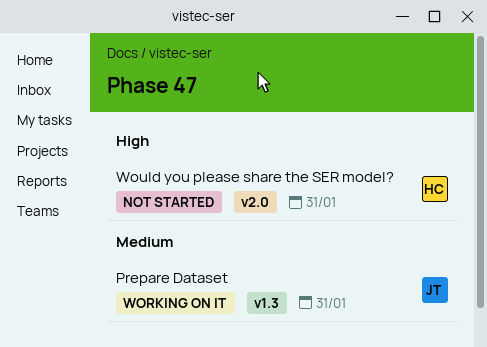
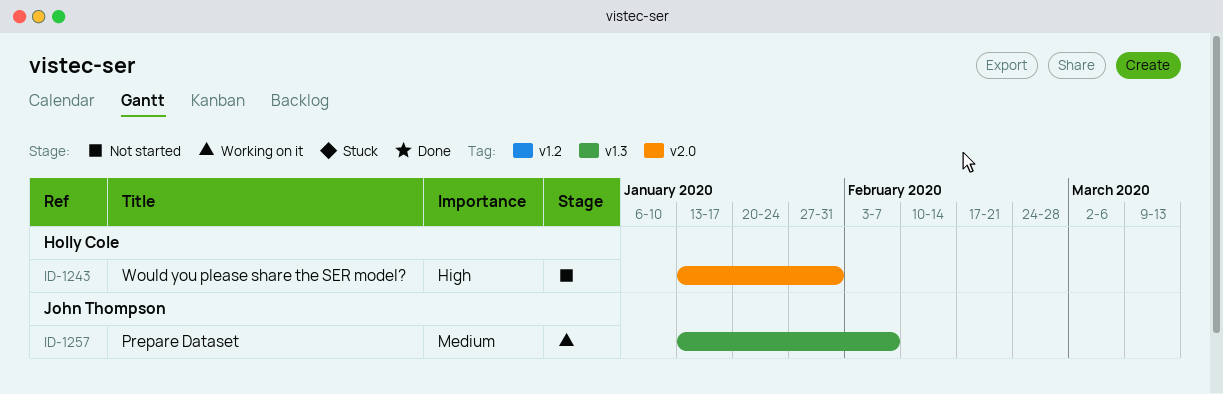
Prepare Dataset, due: Jan 31 -> Feb 7

